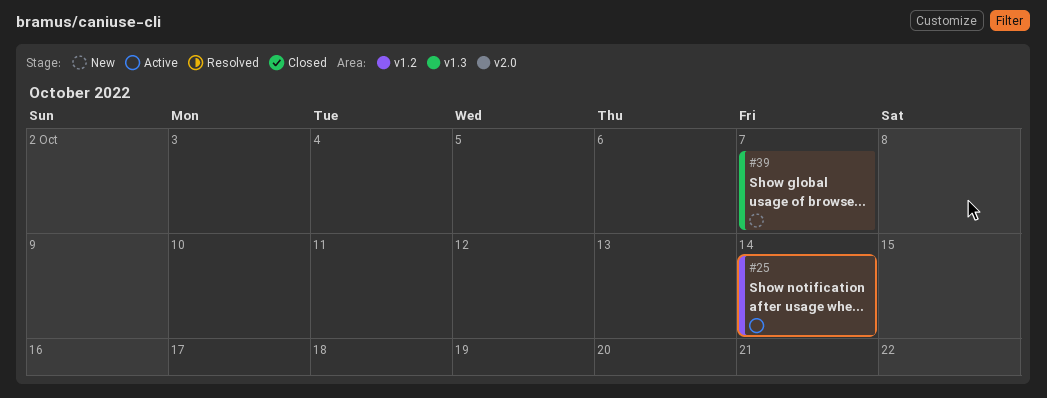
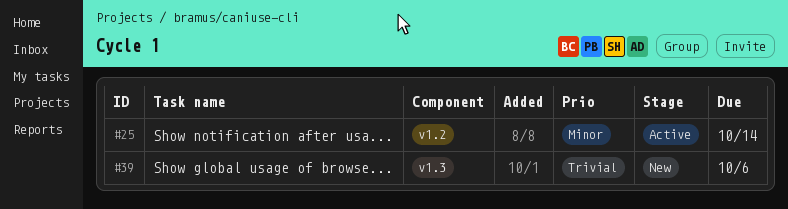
#39, due: Oct 7 -> Oct 6

